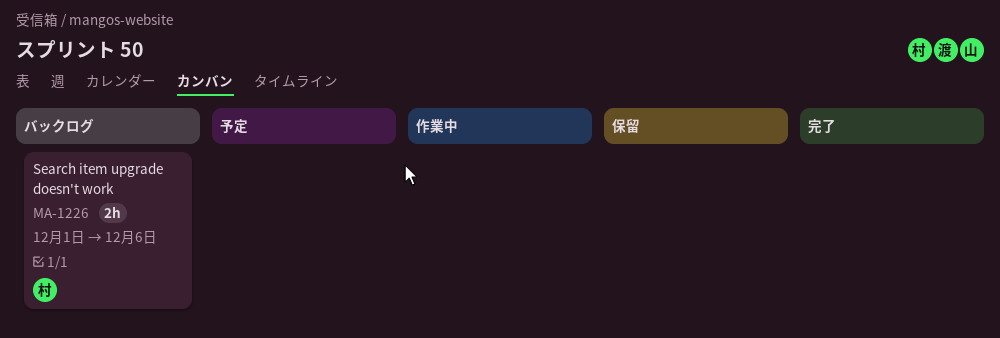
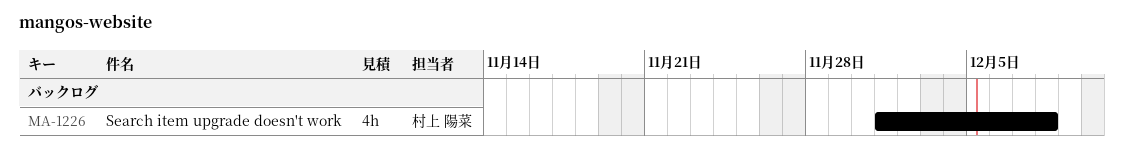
MA-1226, estimate: 2h -> 4h
MA-1226, due: Dec 6 -> Dec 8

